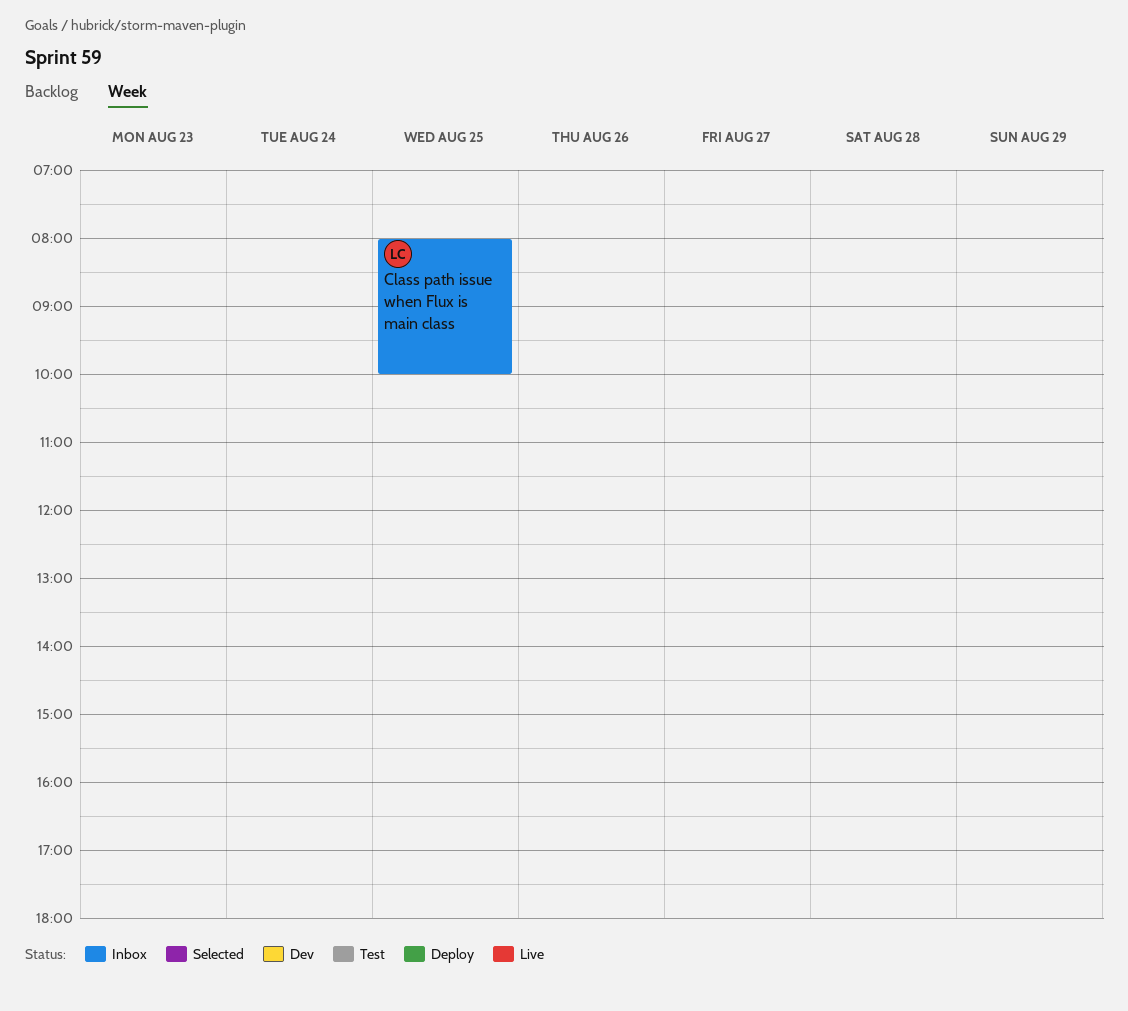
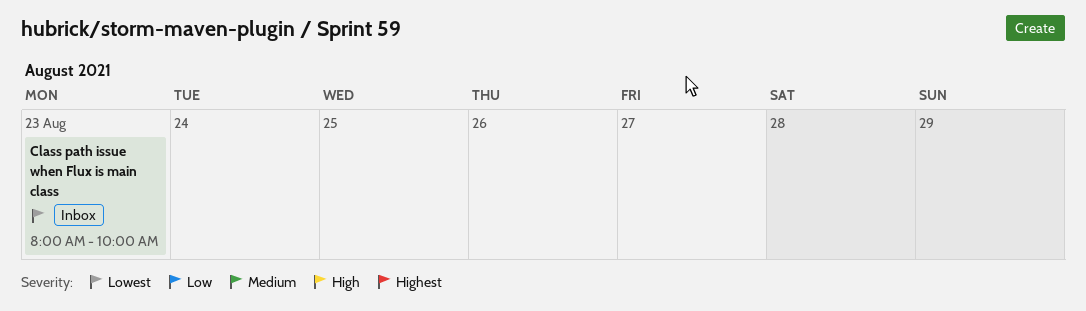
Class path issue when Flux is main class, day: Aug 25 -> Aug 23

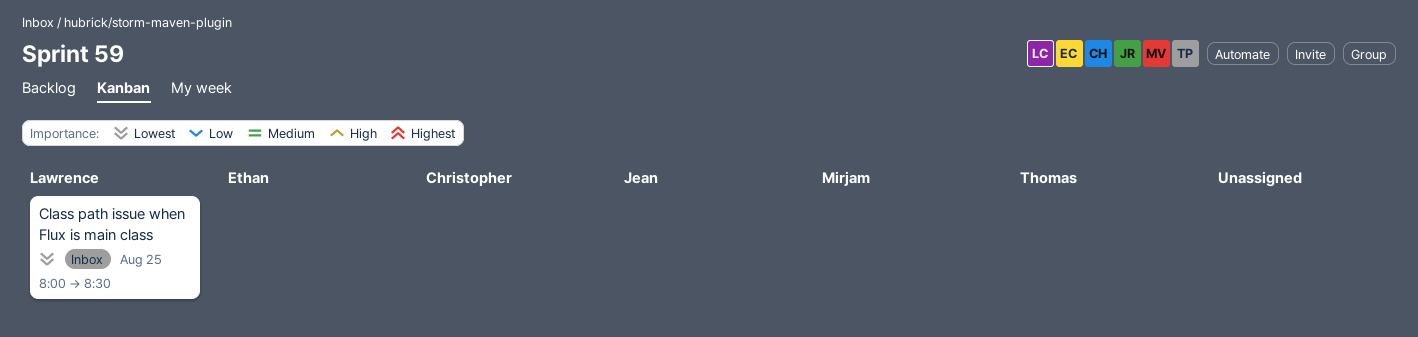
Class path issue when Flux is main class, day: Aug 23 -> Aug 25
Class path issue when Flux is main class, ends: 10:00 -> 08:30

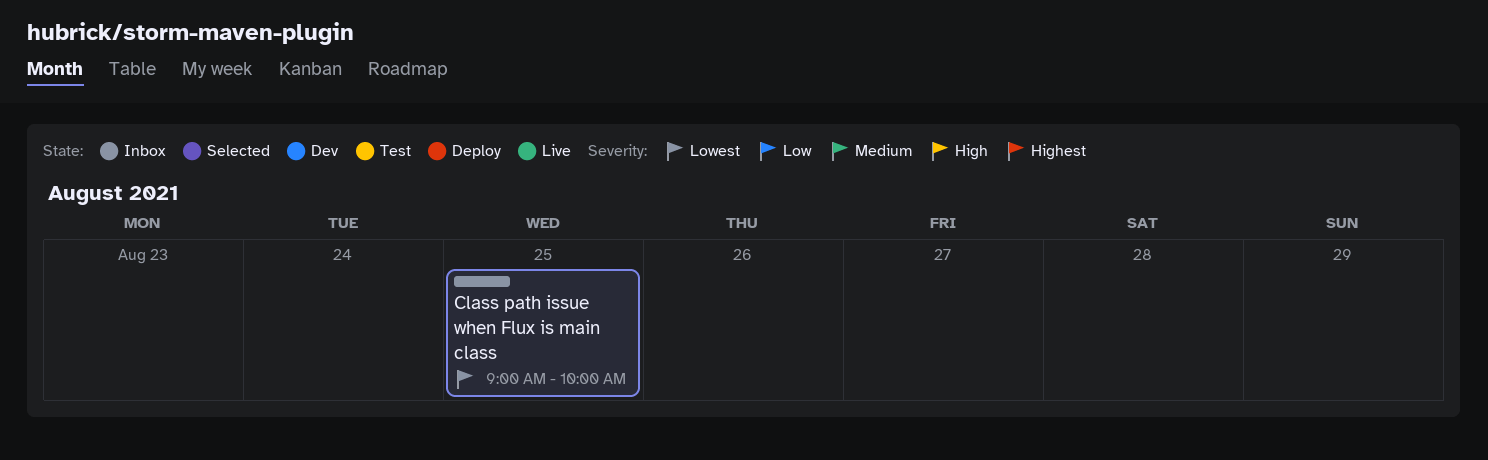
Class path issue when Flux is main class, begins: 08:00 -> 09:00
Class path issue when Flux is main class, ends: 08:30 -> 10:00

